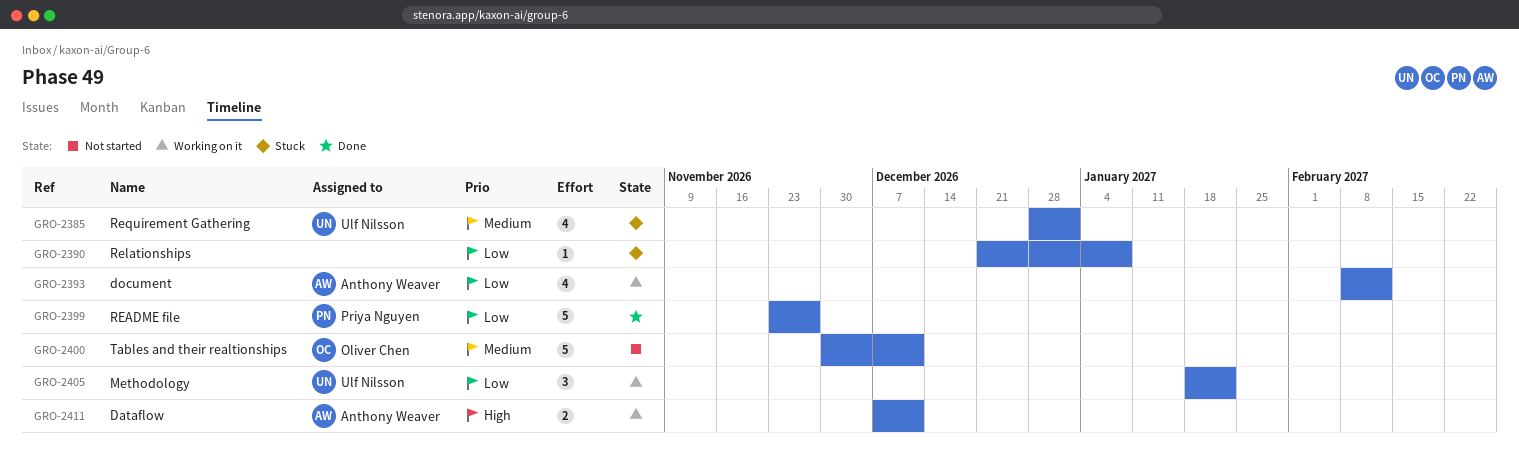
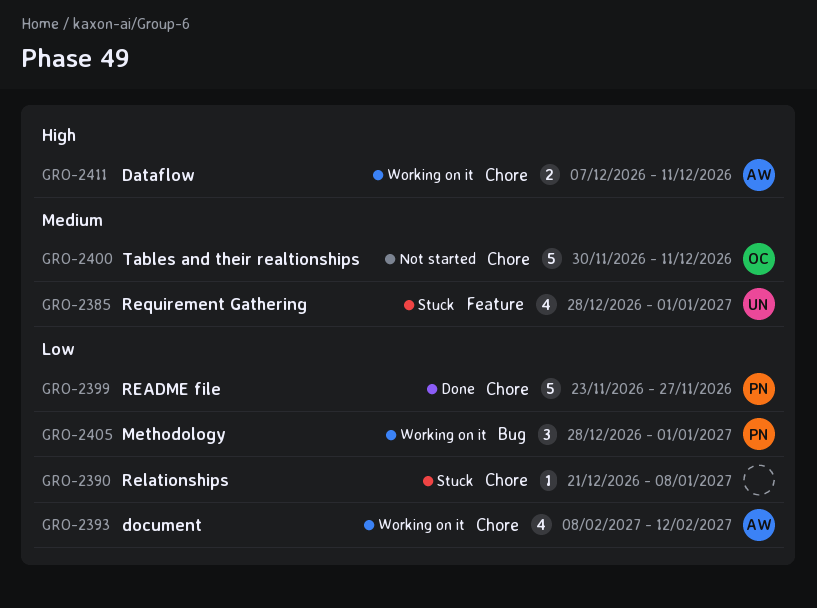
GRO-2405, owner: Ulf Nilsson -> Priya Nguyen
GRO-2405, start: Jan 18 -> Dec 28
GRO-2405, due: Jan 22 -> Jan 1

